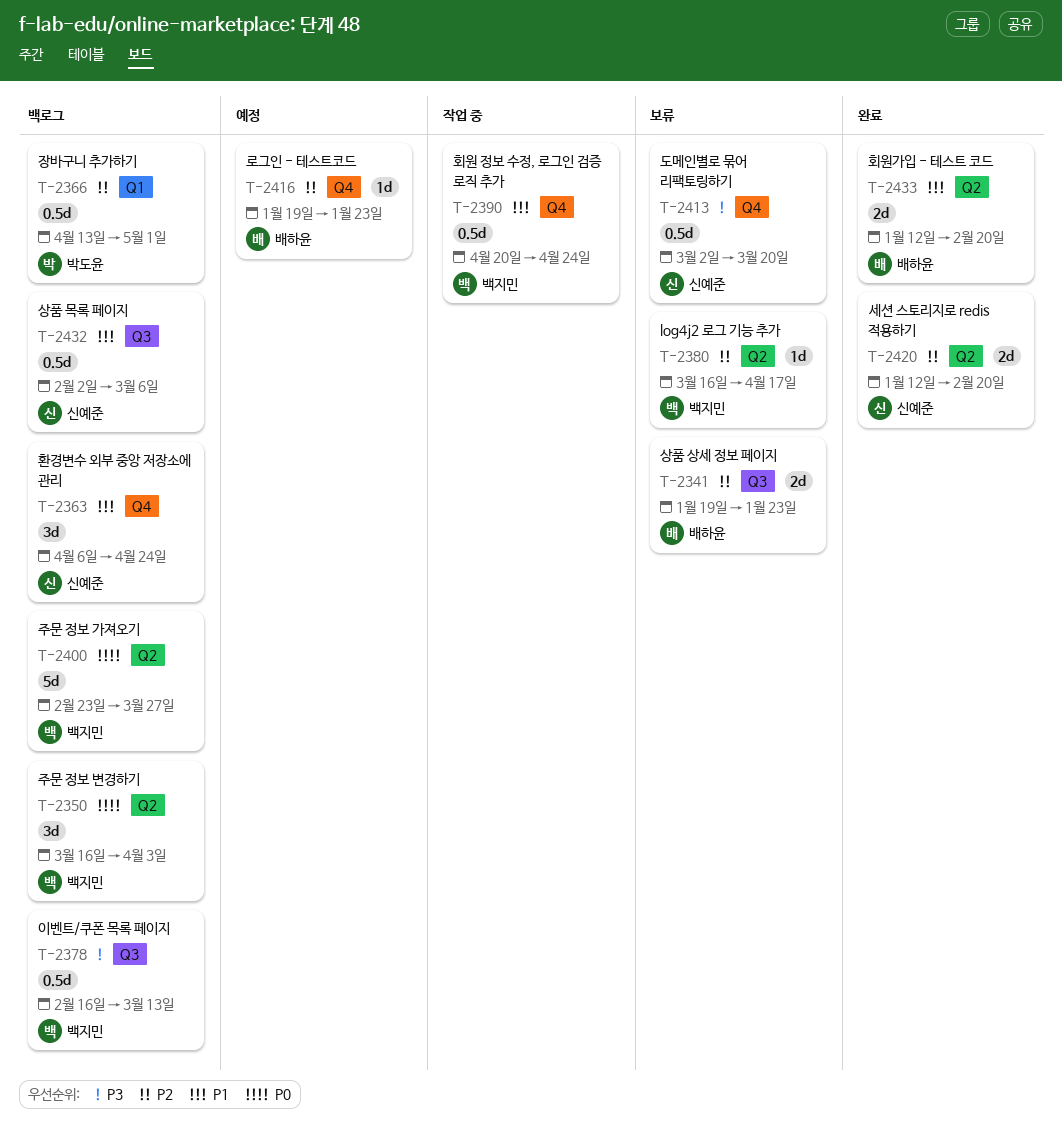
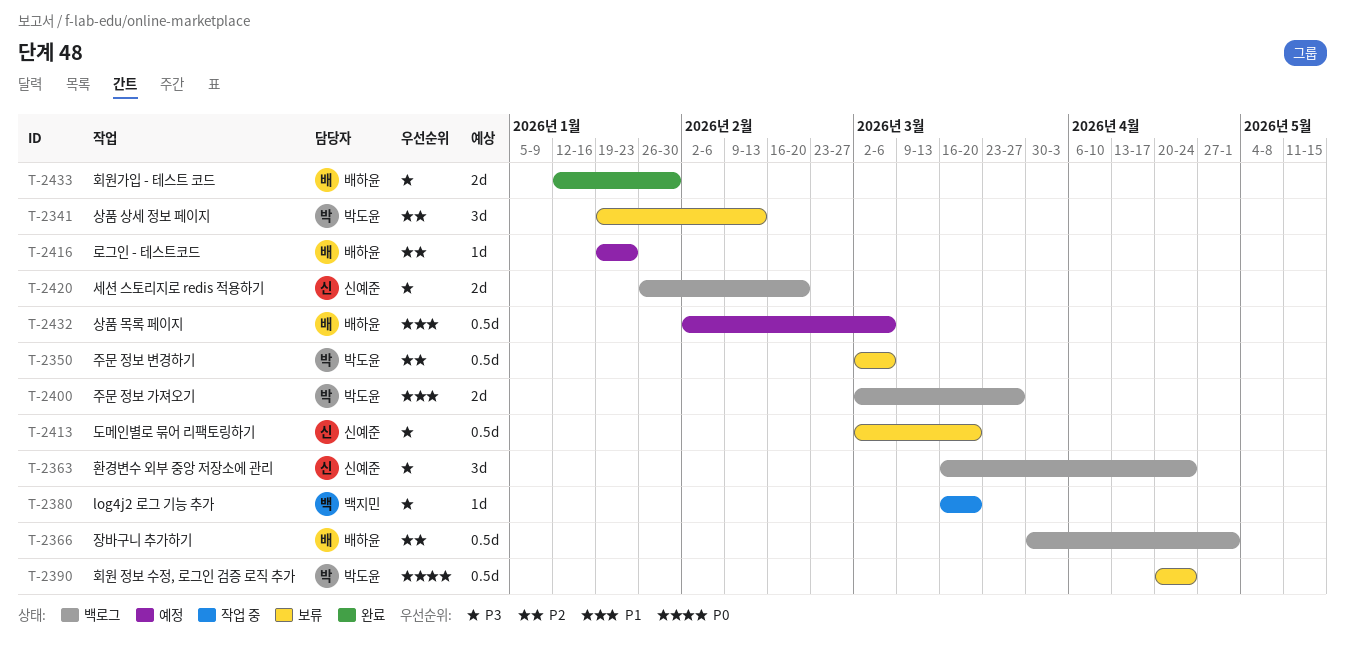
T-2341, owner: 배하윤 -> 박도윤
T-2341, estimate: 2d -> 3d
T-2341, due: Jan 23 -> Feb 13
T-2350, status: 백로그 -> 보류
T-2350, owner: 백지민 -> 박도윤
T-2350, priority: P0 -> P2
T-2350, estimate: 3d -> 0.5d
T-2350, start: Mar 16 -> Mar 2
T-2350, due: Apr 3 -> Mar 6
T-2363, priority: P1 -> P3
T-2363, start: Apr 6 -> Mar 16
T-2366, owner: 박도윤 -> 배하윤
T-2366, start: Apr 13 -> Mar 30
T-2378: present -> none
T-2380, status: 보류 -> 작업 중
T-2380, priority: P2 -> P3
T-2380, due: Apr 17 -> Mar 20
T-2390, status: 작업 중 -> 보류
T-2390, owner: 백지민 -> 박도윤
T-2390, priority: P1 -> P0
T-2400, owner: 백지민 -> 박도윤
T-2400, priority: P0 -> P1
T-2400, estimate: 5d -> 2d
T-2400, start: Feb 23 -> Mar 2
T-2420, status: 완료 -> 백로그
T-2420, priority: P2 -> P3
T-2420, start: Jan 12 -> Jan 26
T-2432, status: 백로그 -> 예정
T-2432, owner: 신예준 -> 배하윤
T-2433, priority: P1 -> P3
T-2433, due: Feb 20 -> Jan 30

